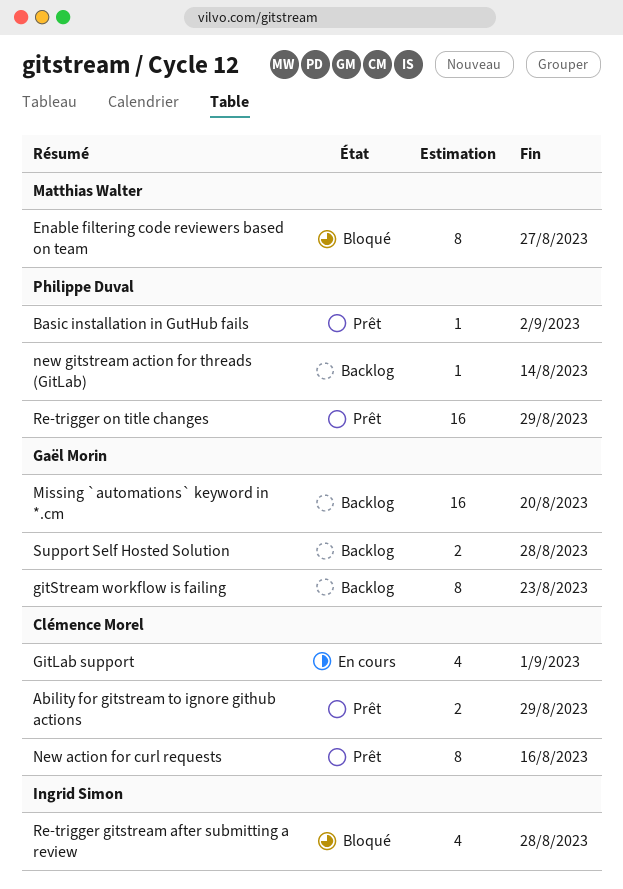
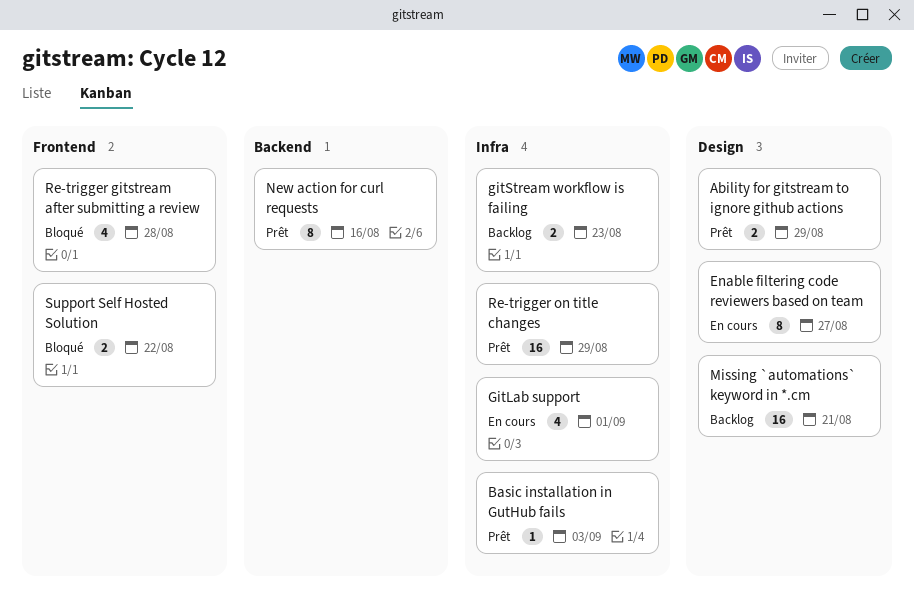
Basic installation in GutHub fails, due: Sep 2 -> Sep 3
Enable filtering code reviewers based on team, status: Bloqué -> En cours
gitStream workflow is failing, estimate: 8 -> 2
Missing `automations` keyword in *.cm, due: Aug 20 -> Aug 21
new gitstream action for threads (GitLab): present -> none
Support Self Hosted Solution, status: Backlog -> Bloqué
Support Self Hosted Solution, due: Aug 28 -> Aug 22

